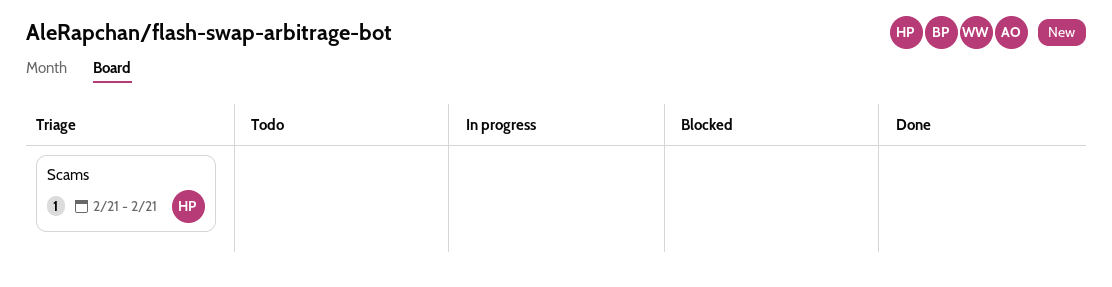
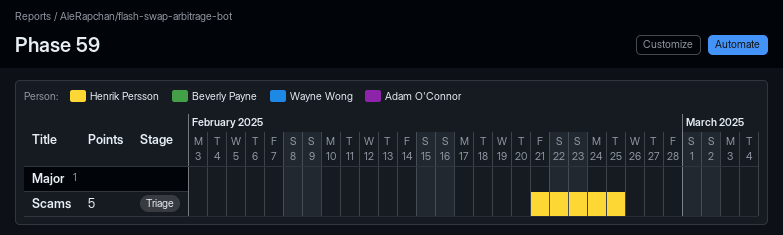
Scams, estimate: 1 -> 5
Scams, due: Feb 21 -> Feb 25

